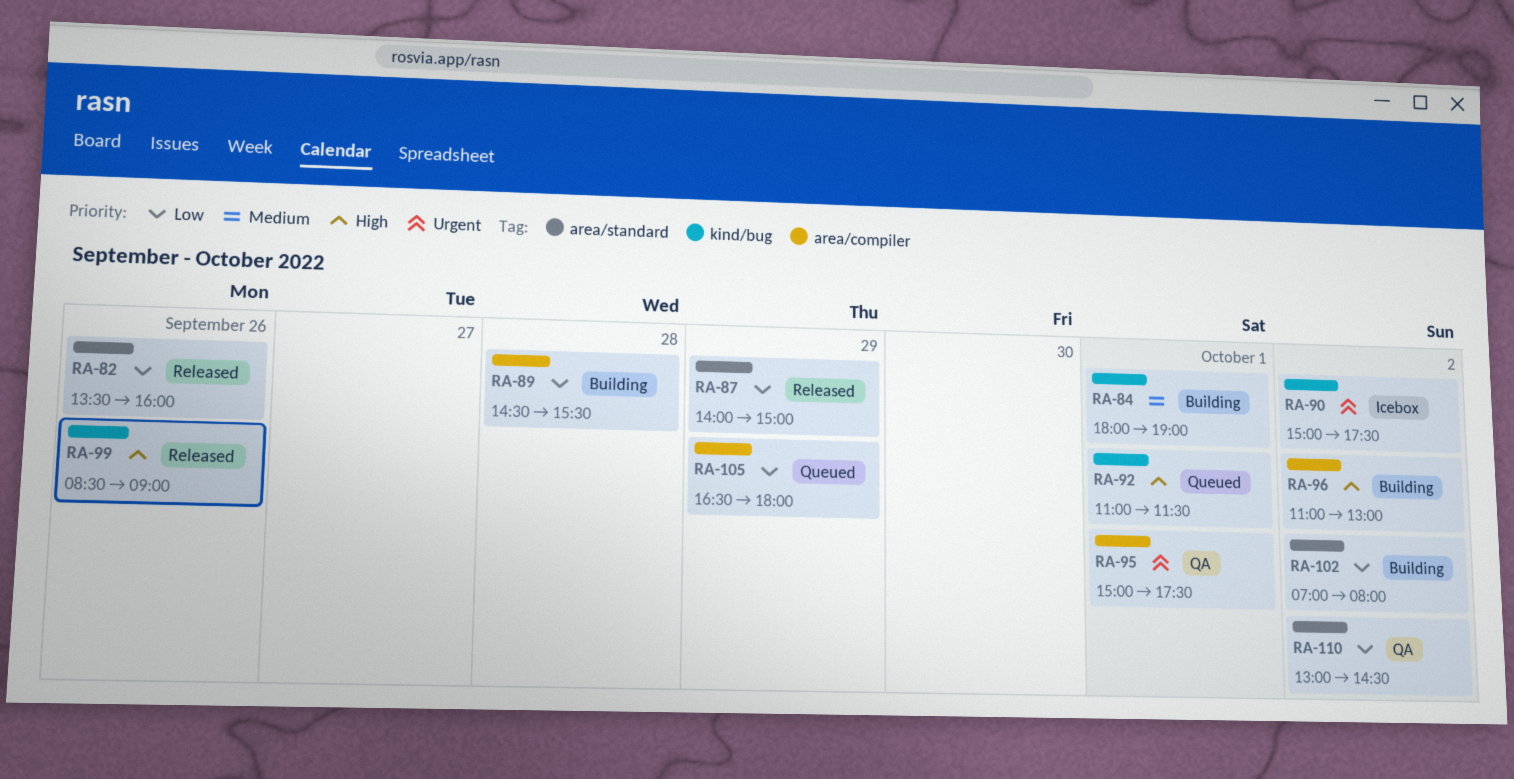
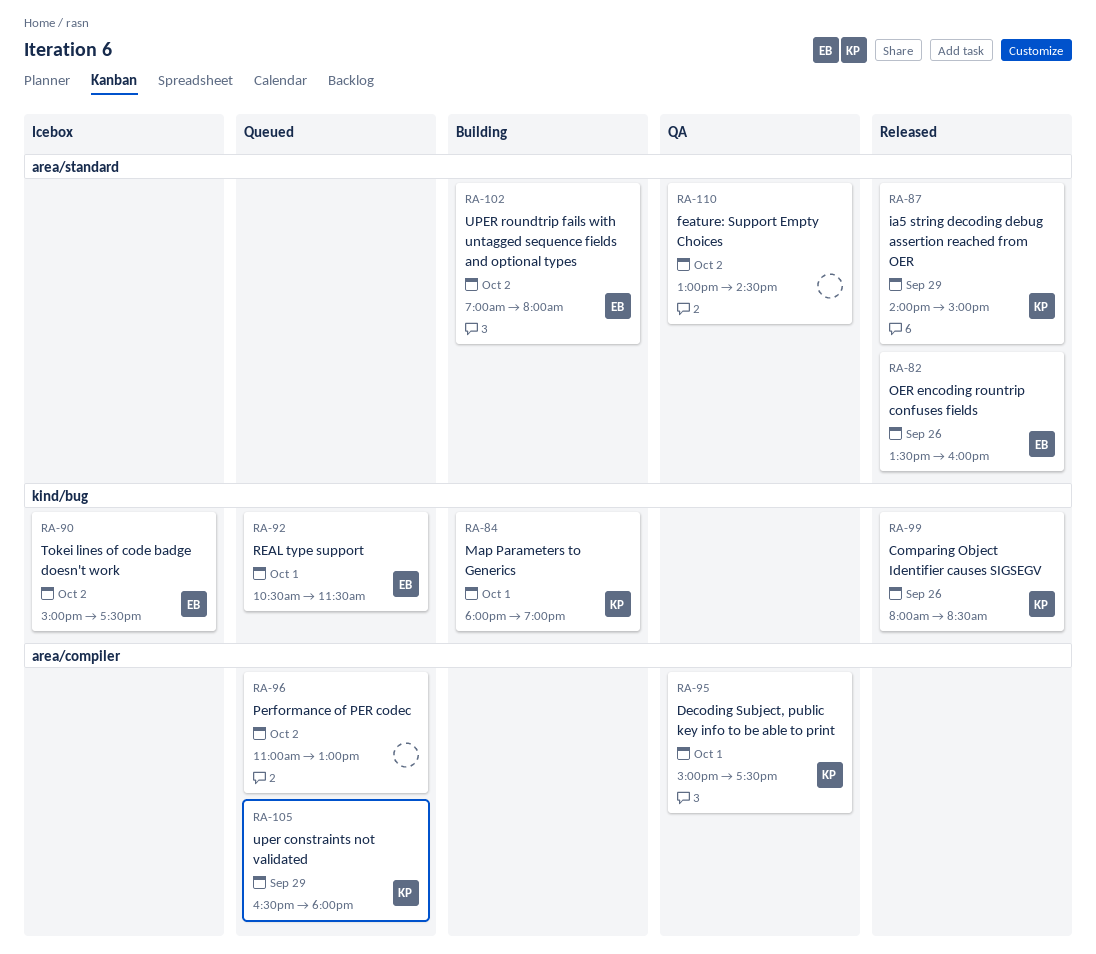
RA-89: present -> none
RA-92, begins: 11:00 -> 10:30
RA-96, status: Building -> Queued
RA-99, begins: 08:30 -> 08:00
RA-99, ends: 09:00 -> 08:30

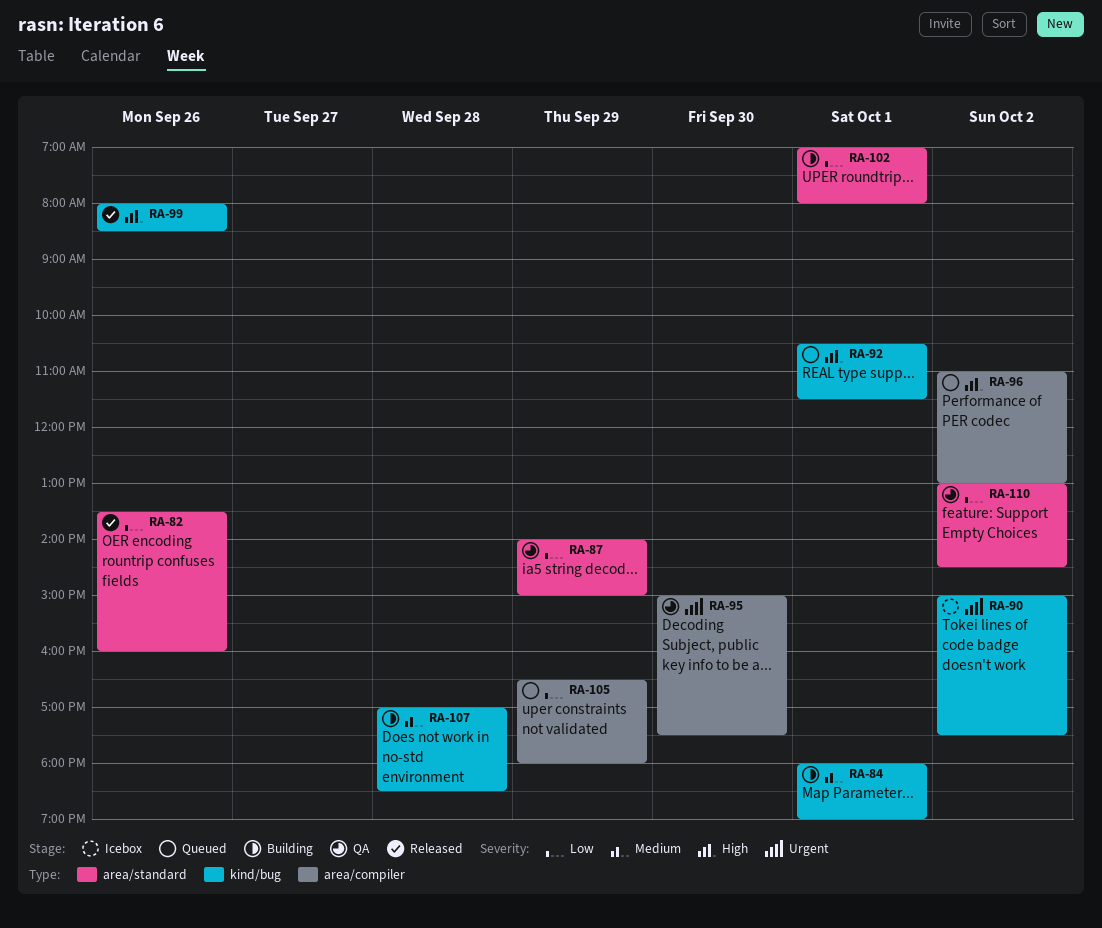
RA-87, status: Released -> QA
RA-95, day: Oct 1 -> Sep 30
RA-102, day: Oct 2 -> Oct 1
RA-107: none -> present

